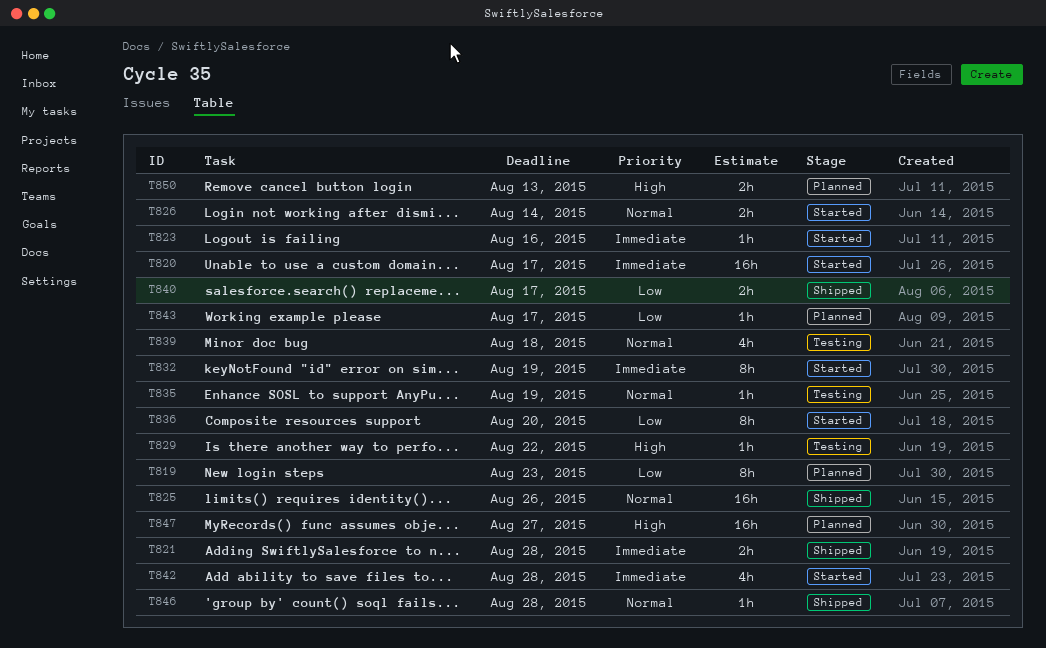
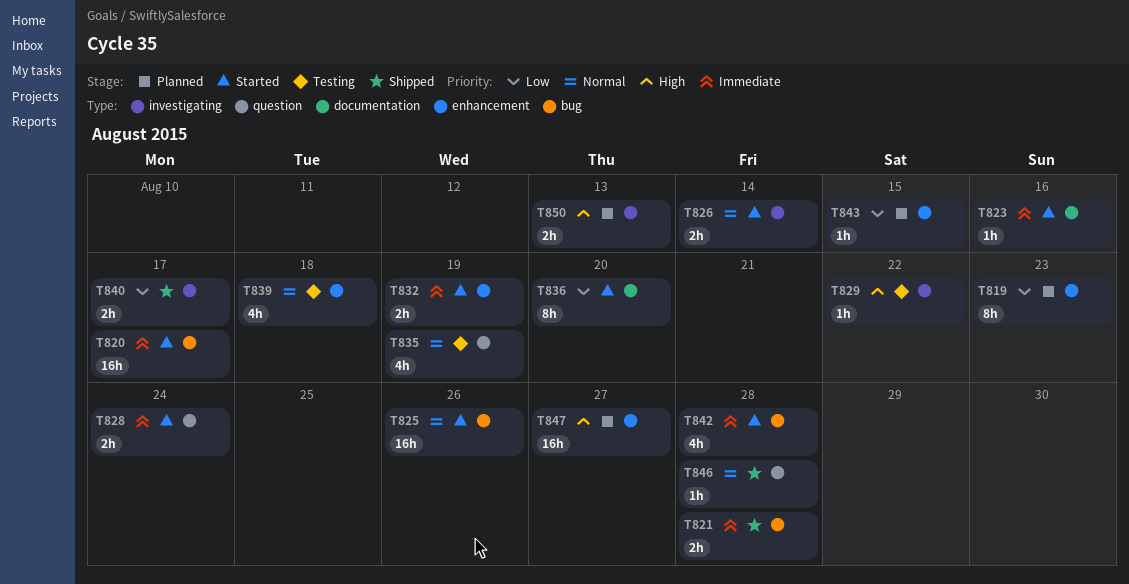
T825, status: Shipped -> Started
T828: none -> present
T832, estimate: 8h -> 2h
T835, estimate: 1h -> 4h
T843, due: Aug 17 -> Aug 15

